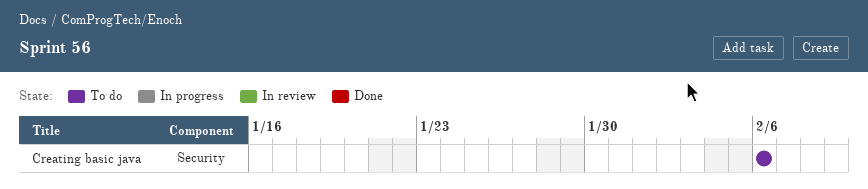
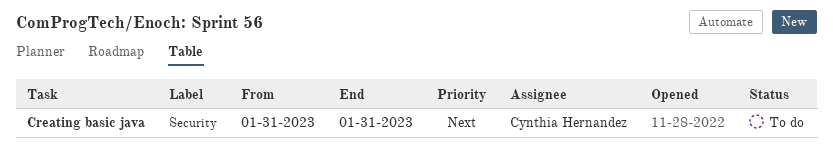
Creating basic java, start: Feb 6 -> Jan 31
Creating basic java, due: Feb 6 -> Jan 31

